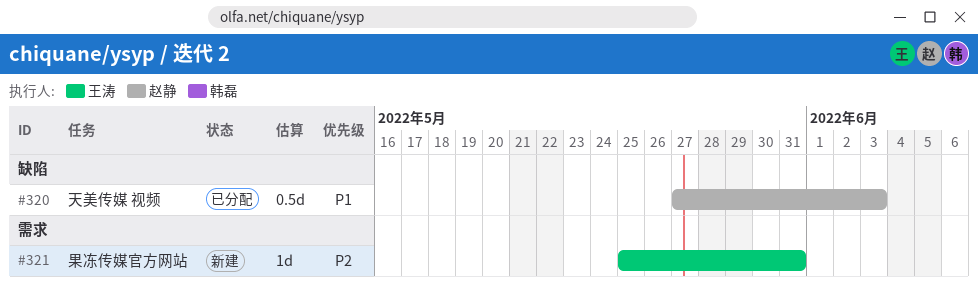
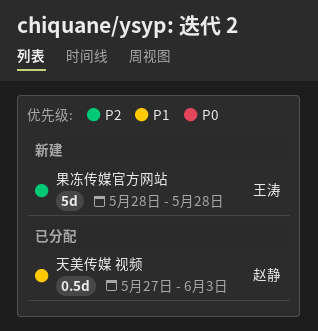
果冻传媒官方网站, estimate: 1d -> 5d
果冻传媒官方网站, start: May 25 -> May 28
果冻传媒官方网站, due: May 31 -> May 28

